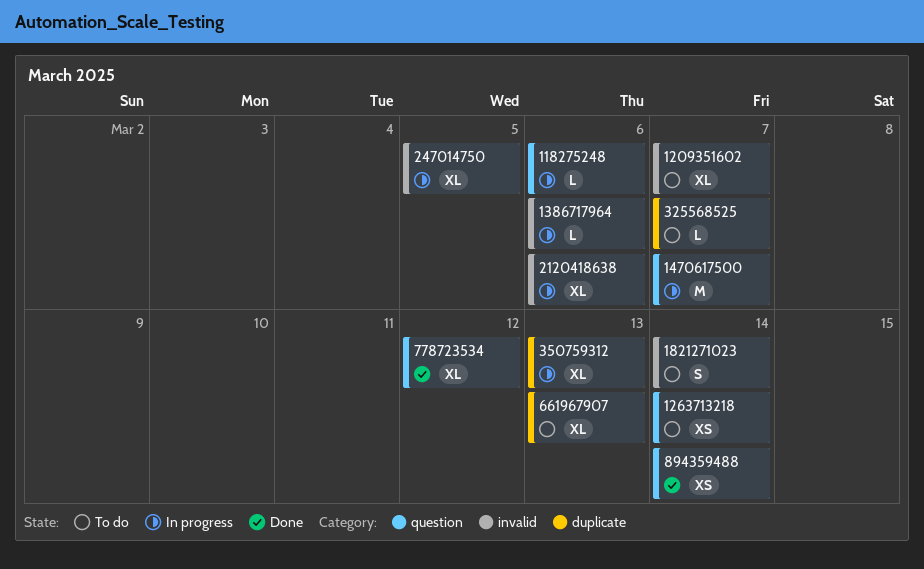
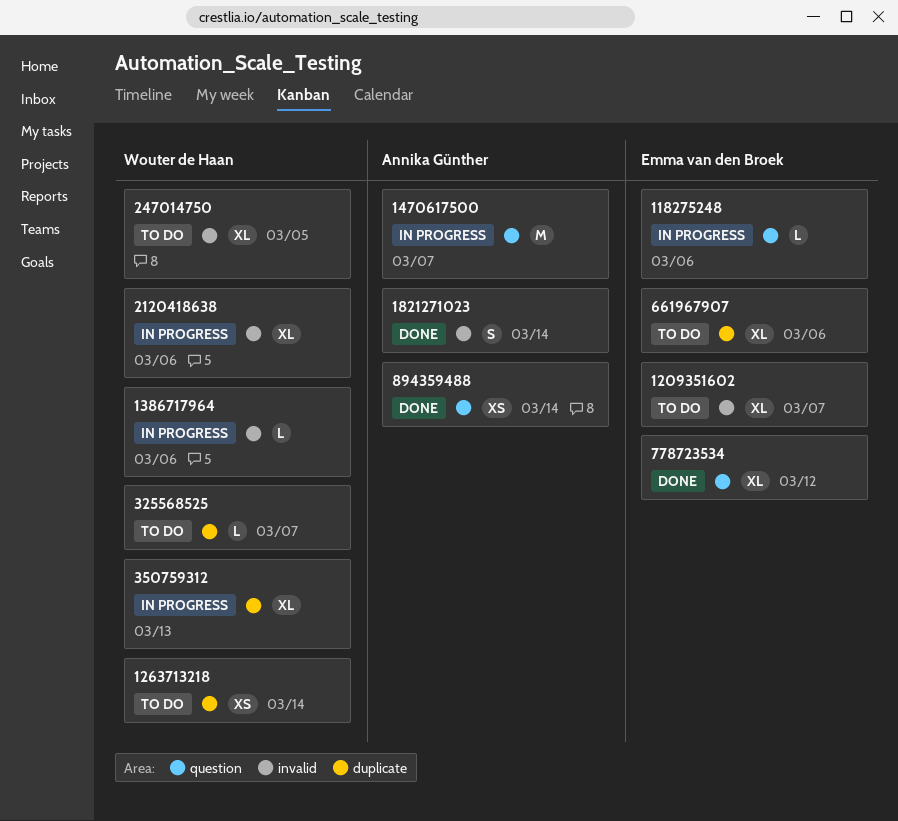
1263713218, label: question -> duplicate
1821271023, status: To do -> Done
247014750, status: In progress -> To do
661967907, due: Mar 13 -> Mar 6

